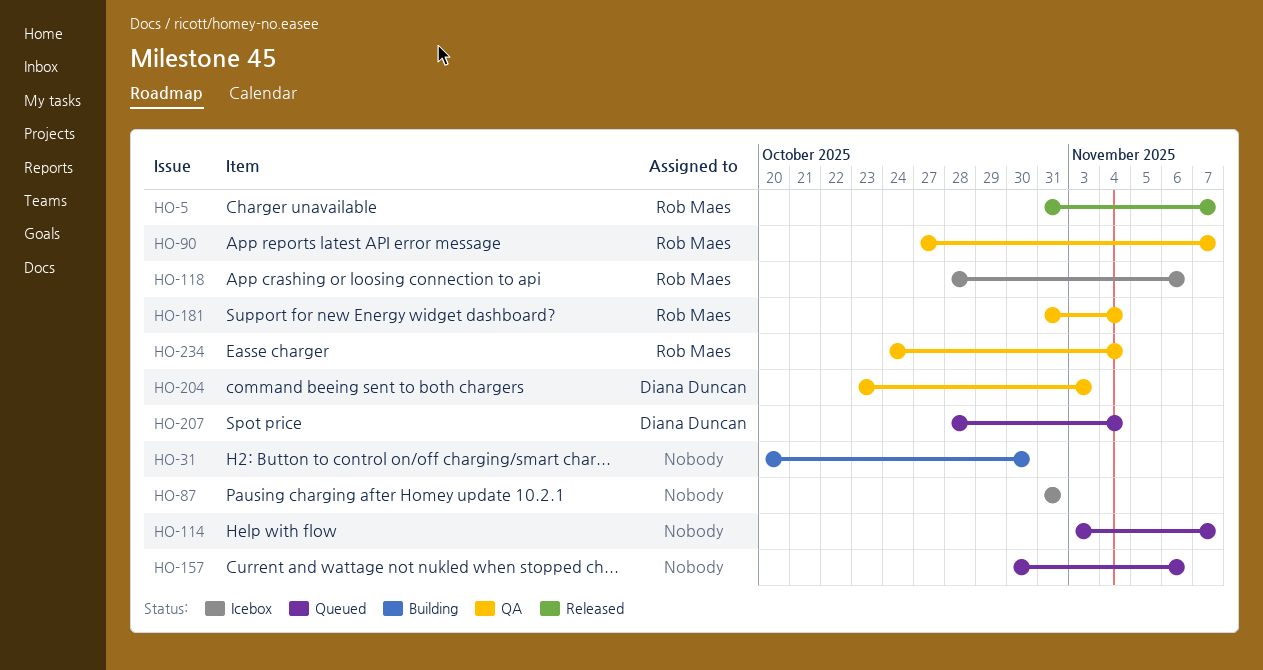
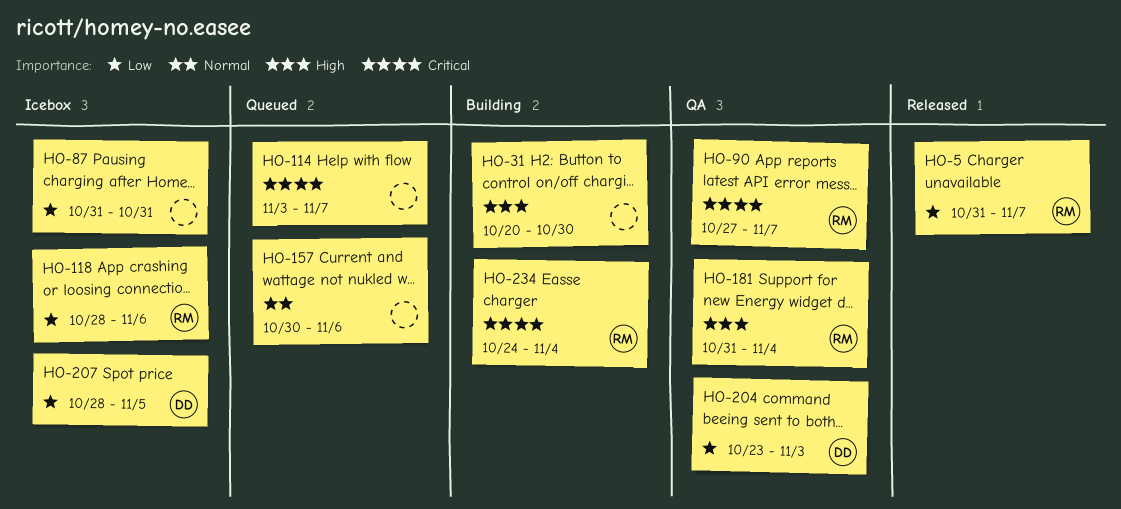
HO-207, status: Queued -> Icebox
HO-207, due: Nov 4 -> Nov 5
HO-234, status: QA -> Building

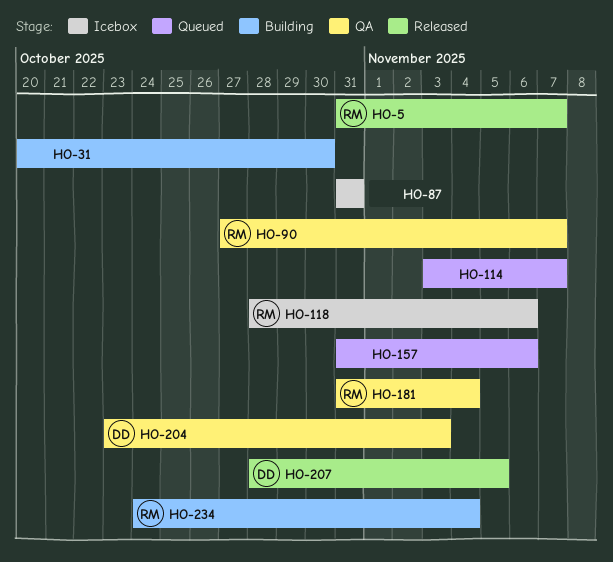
HO-157, start: Oct 30 -> Oct 31
HO-207, status: Icebox -> Released

